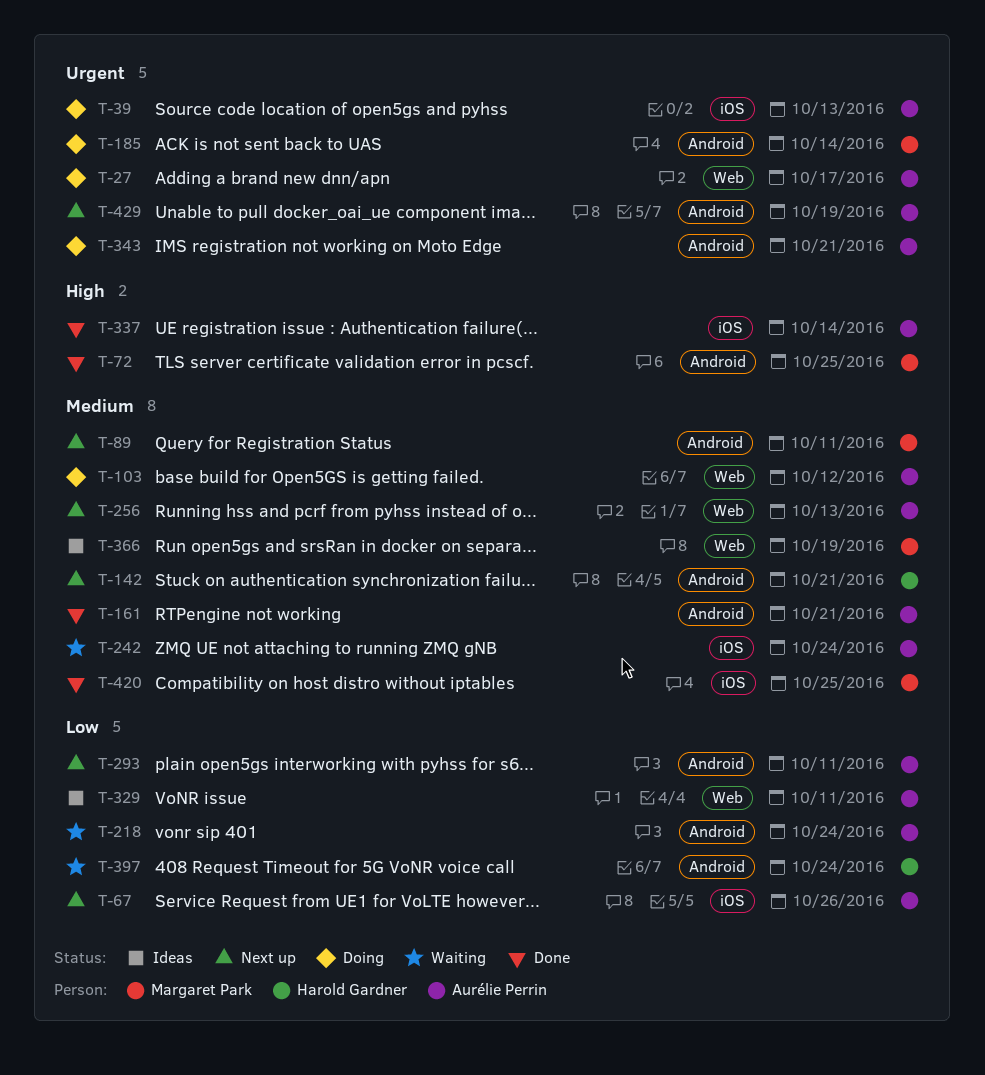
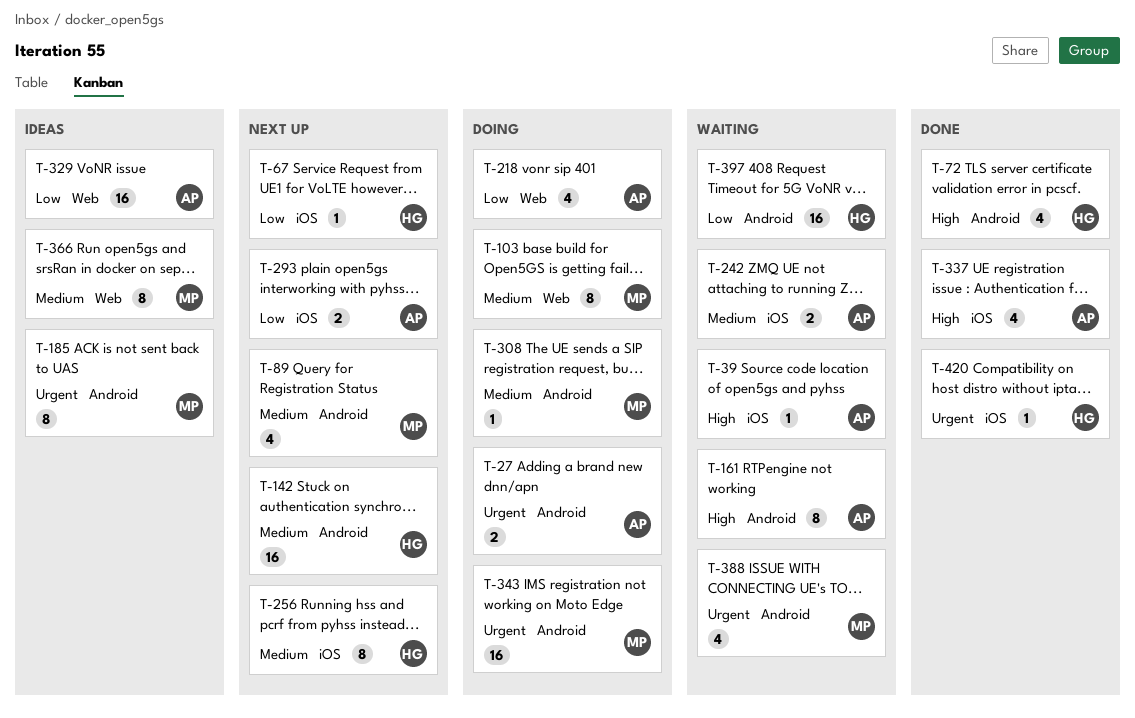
T-27, label: Web -> Android
T-39, status: Doing -> Waiting
T-39, priority: Urgent -> High
T-67, owner: Aurélie Perrin -> Harold Gardner
T-72, owner: Margaret Park -> Harold Gardner
T-103, owner: Aurélie Perrin -> Margaret Park
T-161, status: Done -> Waiting
T-161, priority: Medium -> High
T-185, status: Doing -> Ideas
T-218, status: Waiting -> Doing
T-218, label: Android -> Web
T-256, owner: Aurélie Perrin -> Harold Gardner
T-256, label: Web -> iOS
T-293, label: Android -> iOS
T-308: none -> present
T-343, owner: Aurélie Perrin -> Margaret Park
T-388: none -> present
T-420, owner: Margaret Park -> Harold Gardner
T-420, priority: Medium -> Urgent
T-429: present -> none

